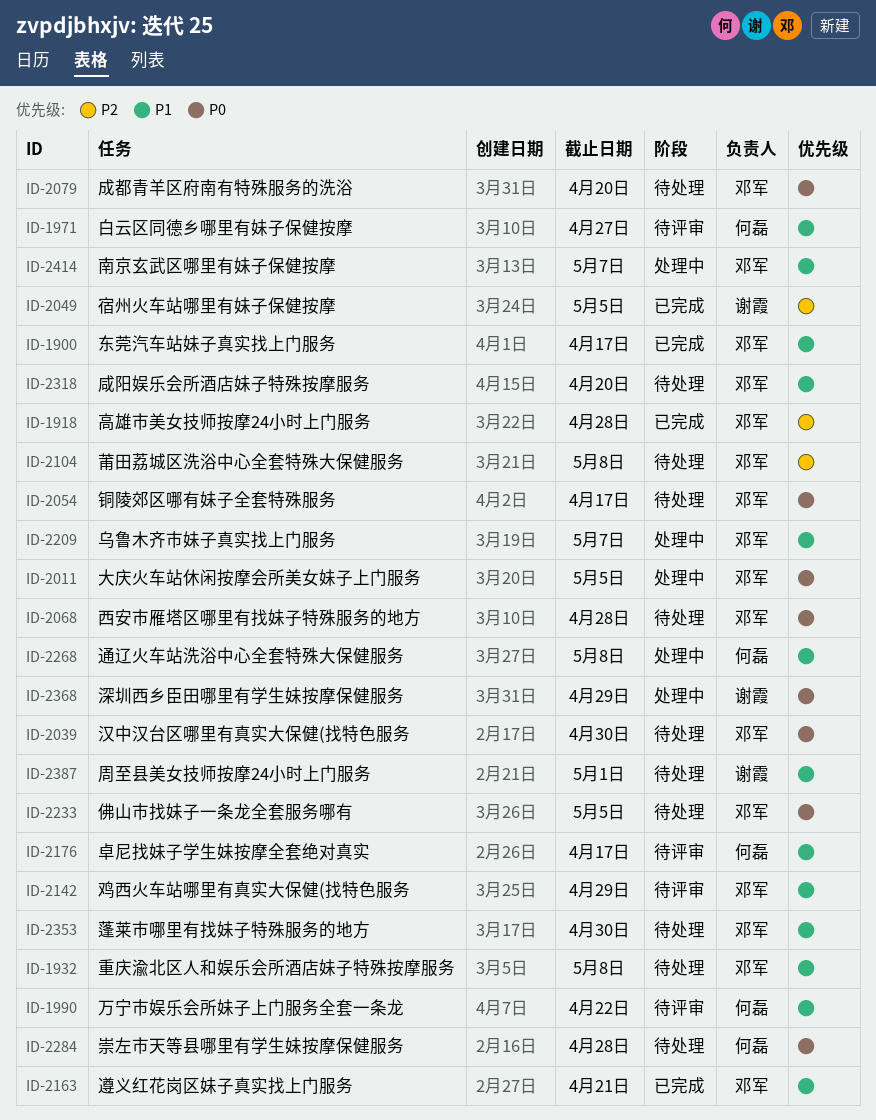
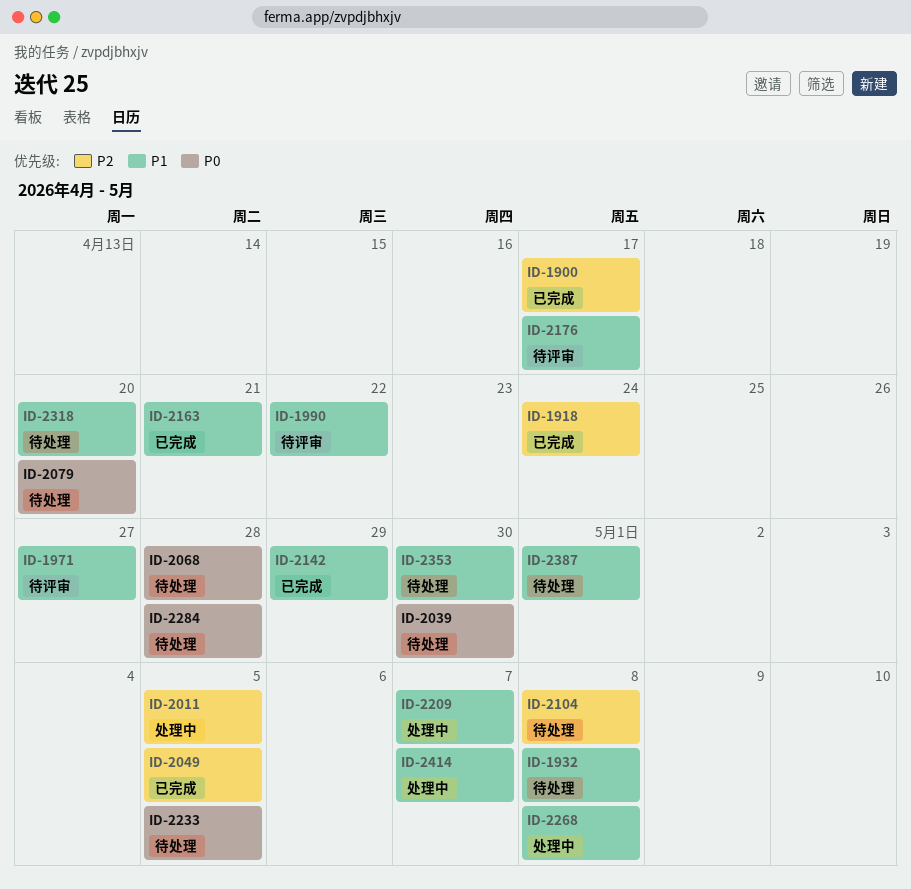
ID-1900, priority: P1 -> P2
ID-1918, due: Apr 28 -> Apr 24
ID-2011, priority: P0 -> P2
ID-2054: present -> none
ID-2142, status: 待评审 -> 已完成
ID-2368: present -> none

